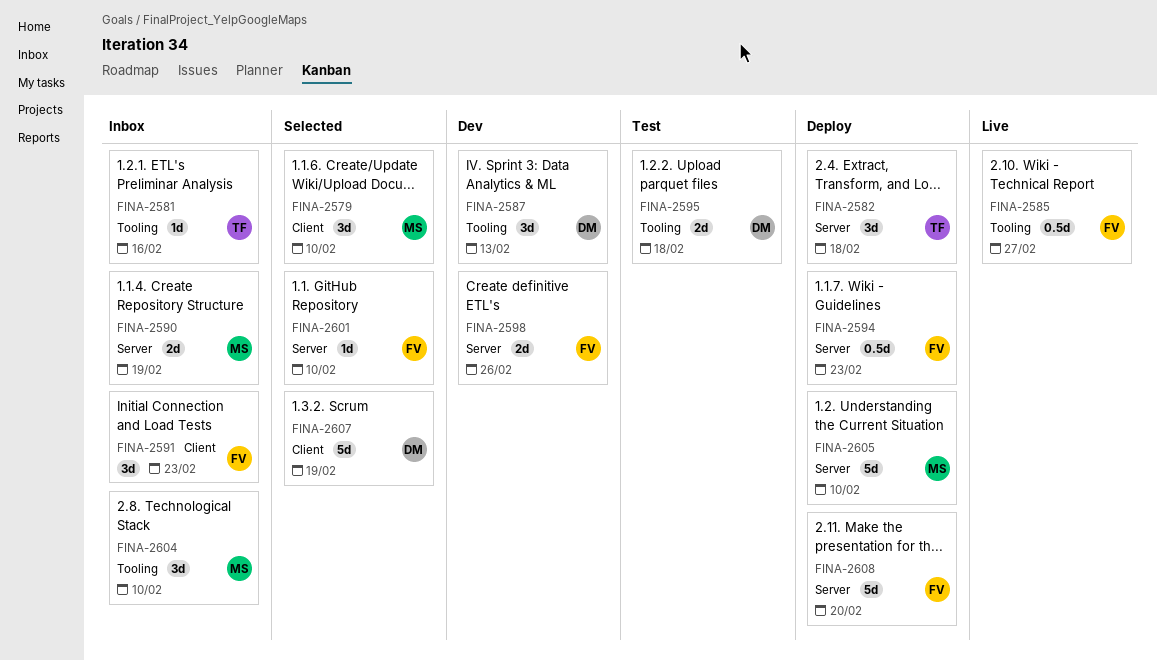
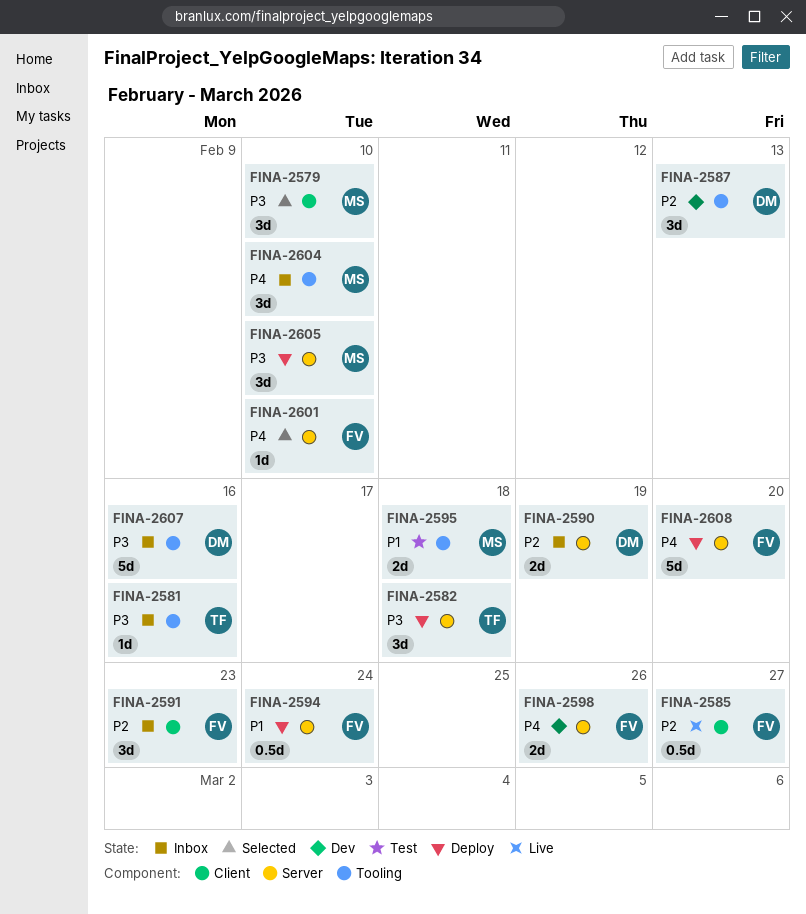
FINA-2585, label: Tooling -> Client
FINA-2590, owner: MS -> DM
FINA-2594, due: Feb 23 -> Feb 24
FINA-2595, owner: DM -> MS
FINA-2605, estimate: 5d -> 3d
FINA-2607, status: Selected -> Inbox
FINA-2607, label: Client -> Tooling
FINA-2607, due: Feb 19 -> Feb 16

